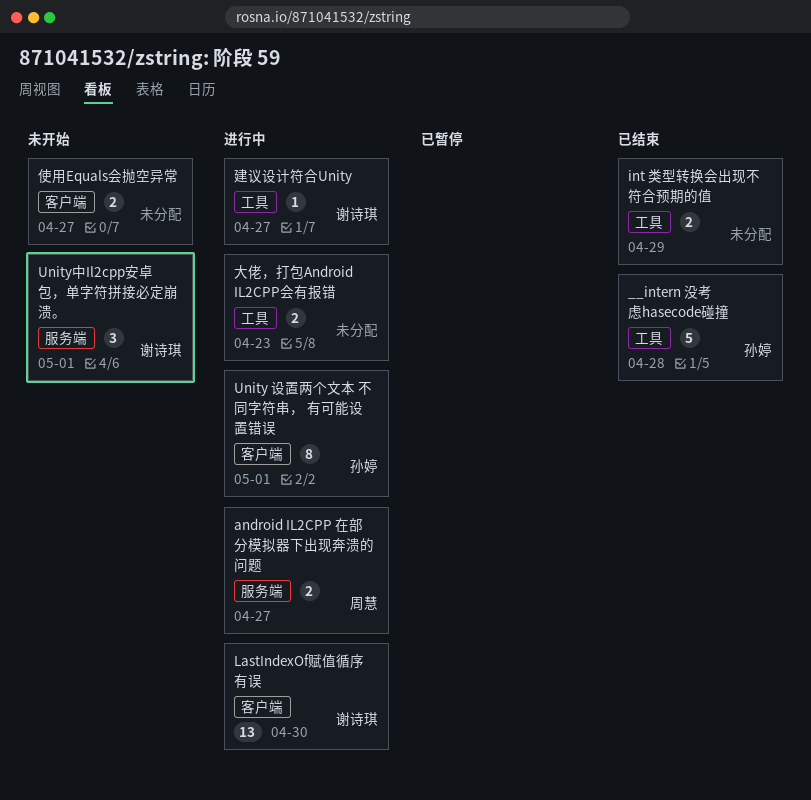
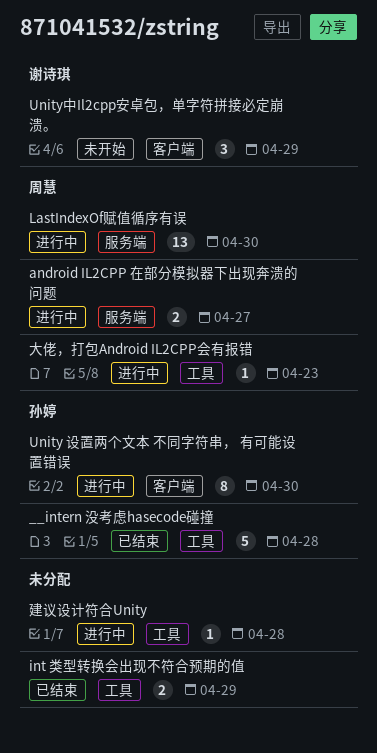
LastIndexOf赋值循序有误, owner: 谢诗琪 -> 周慧
LastIndexOf赋值循序有误, label: 客户端 -> 服务端
Unity 设置两个文本 不同字符串， 有可能设置错误, due: May 1 -> Apr 30
Unity中Il2cpp安卓包，单字符拼接必定崩溃。, label: 服务端 -> 客户端
Unity中Il2cpp安卓包，单字符拼接必定崩溃。, due: May 1 -> Apr 29
使用Equals会抛空异常: present -> none
大佬，打包Android IL2CPP会有报错, owner: none -> 周慧
大佬，打包Android IL2CPP会有报错, estimate: 2 -> 1
建议设计符合Unity, owner: 谢诗琪 -> none
建议设计符合Unity, due: Apr 27 -> Apr 28

